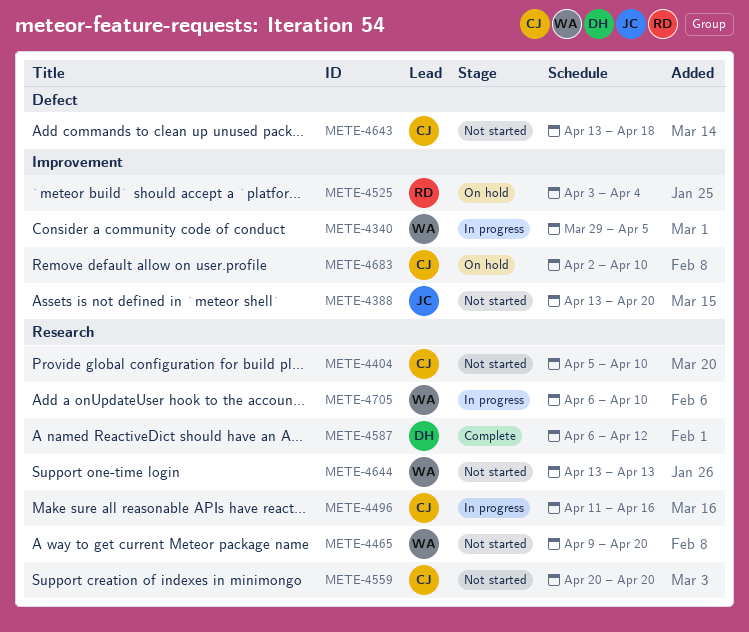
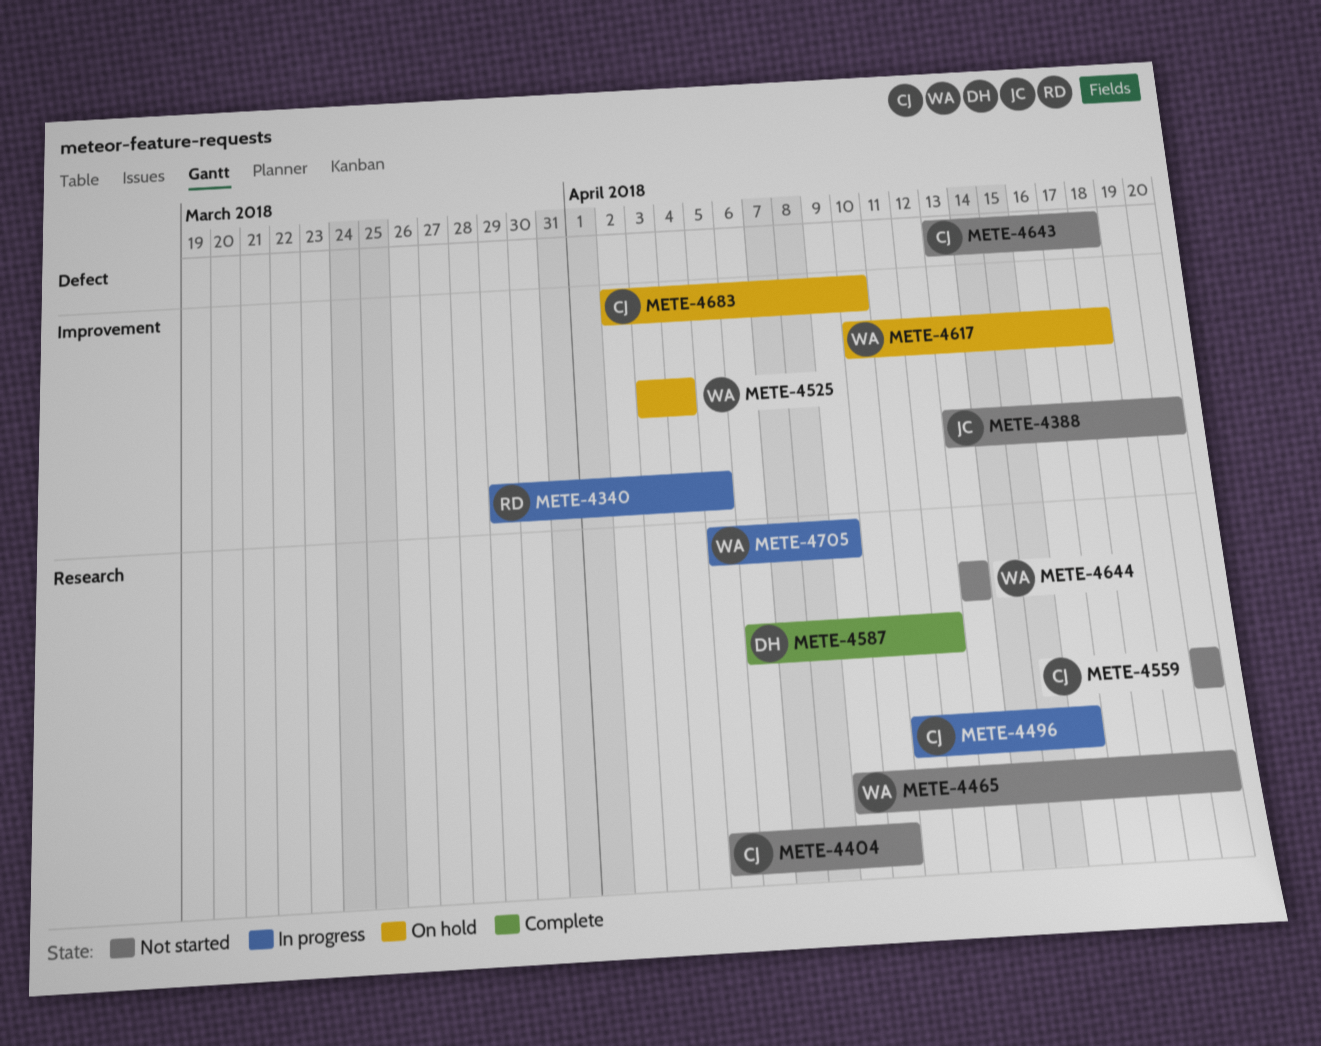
METE-4340, owner: WA -> RD
METE-4525, owner: RD -> WA
METE-4617: none -> present
METE-4705, start: Apr 6 -> Apr 5
METE-4705, due: Apr 10 -> Apr 9

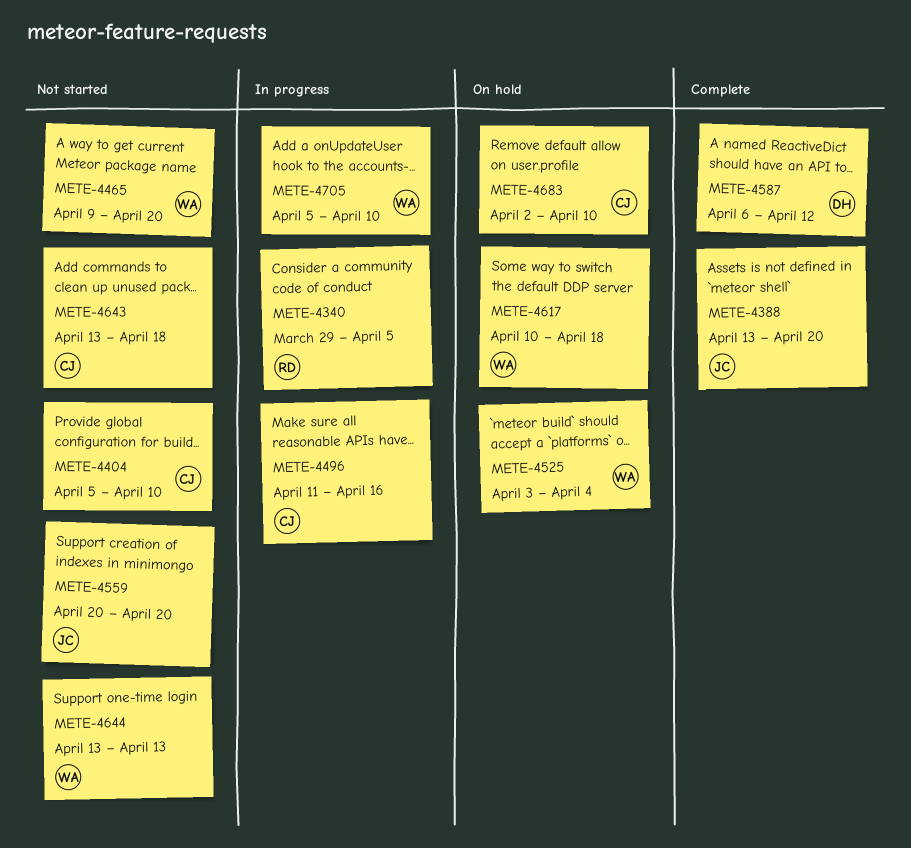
METE-4388, status: Not started -> Complete
METE-4559, owner: CJ -> JC
METE-4705, due: Apr 9 -> Apr 10

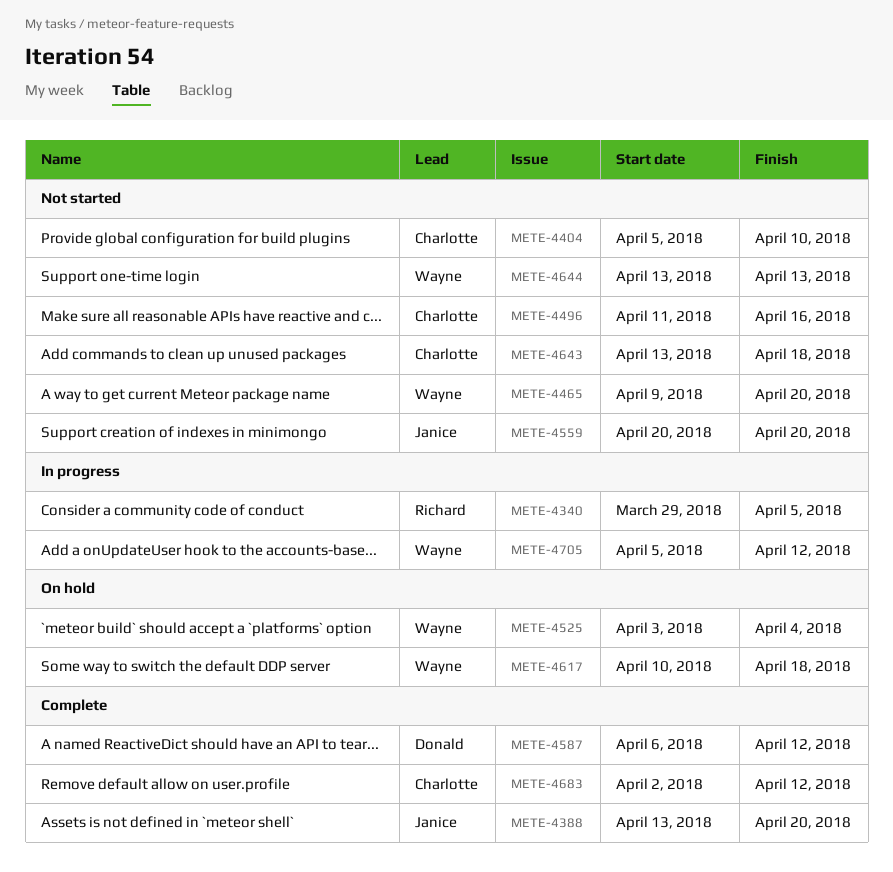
METE-4496, status: In progress -> Not started
METE-4683, status: On hold -> Complete
METE-4683, due: Apr 10 -> Apr 12
METE-4705, due: Apr 10 -> Apr 12

